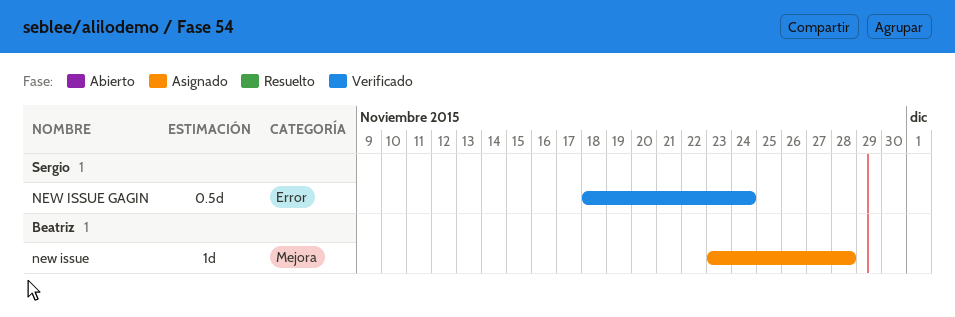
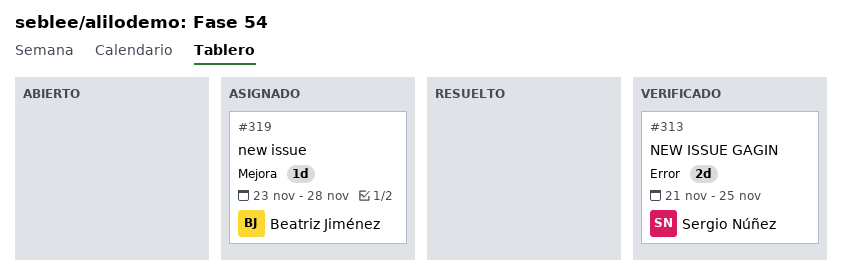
NEW ISSUE GAGIN, estimate: 0.5d -> 2d
NEW ISSUE GAGIN, start: Nov 18 -> Nov 21
NEW ISSUE GAGIN, due: Nov 24 -> Nov 25

